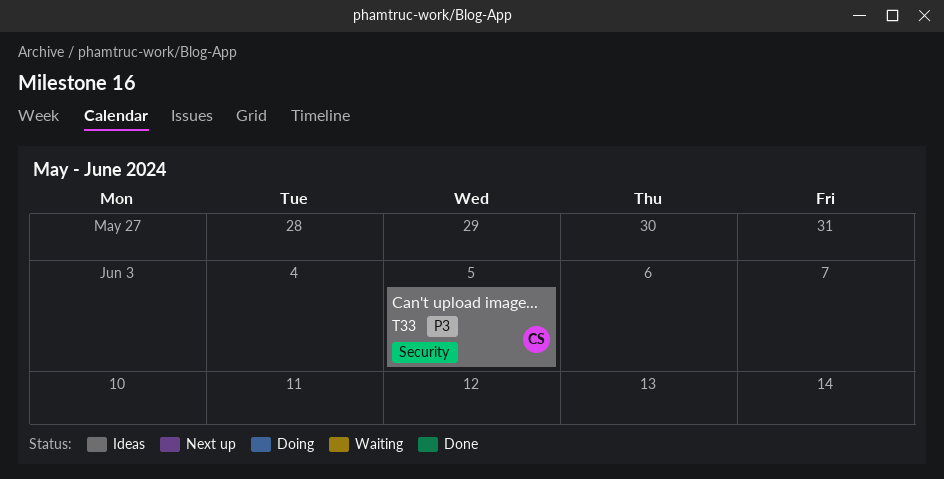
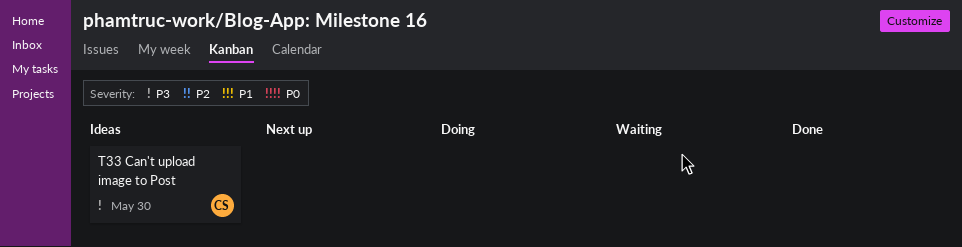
T33, due: Jun 5 -> May 30

